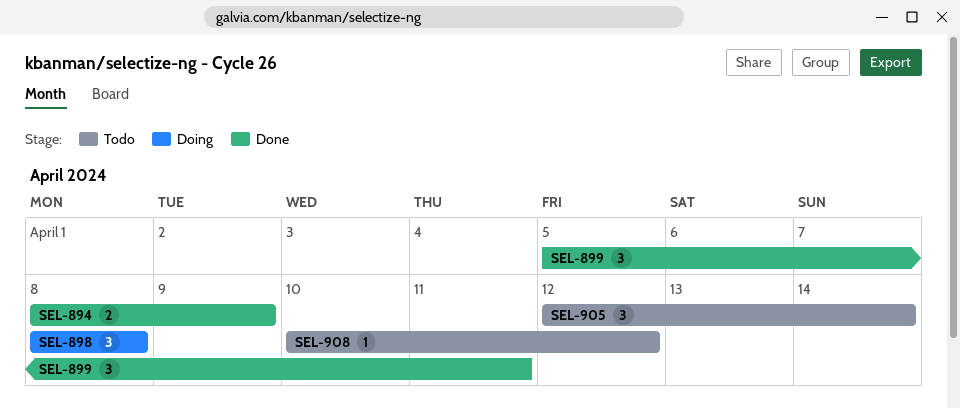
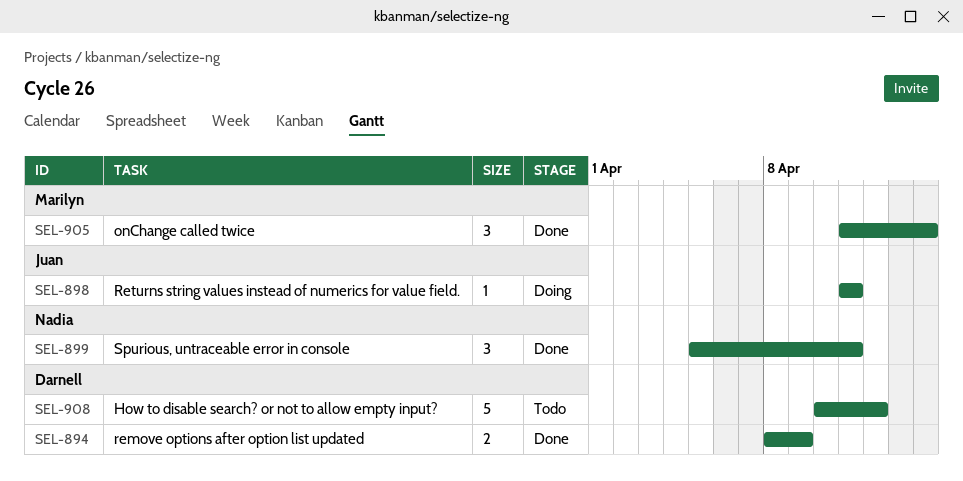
SEL-898, estimate: 3 -> 1
SEL-898, start: Apr 8 -> Apr 11
SEL-898, due: Apr 8 -> Apr 11
SEL-905, status: Todo -> Done
SEL-905, start: Apr 12 -> Apr 11
SEL-908, estimate: 1 -> 5

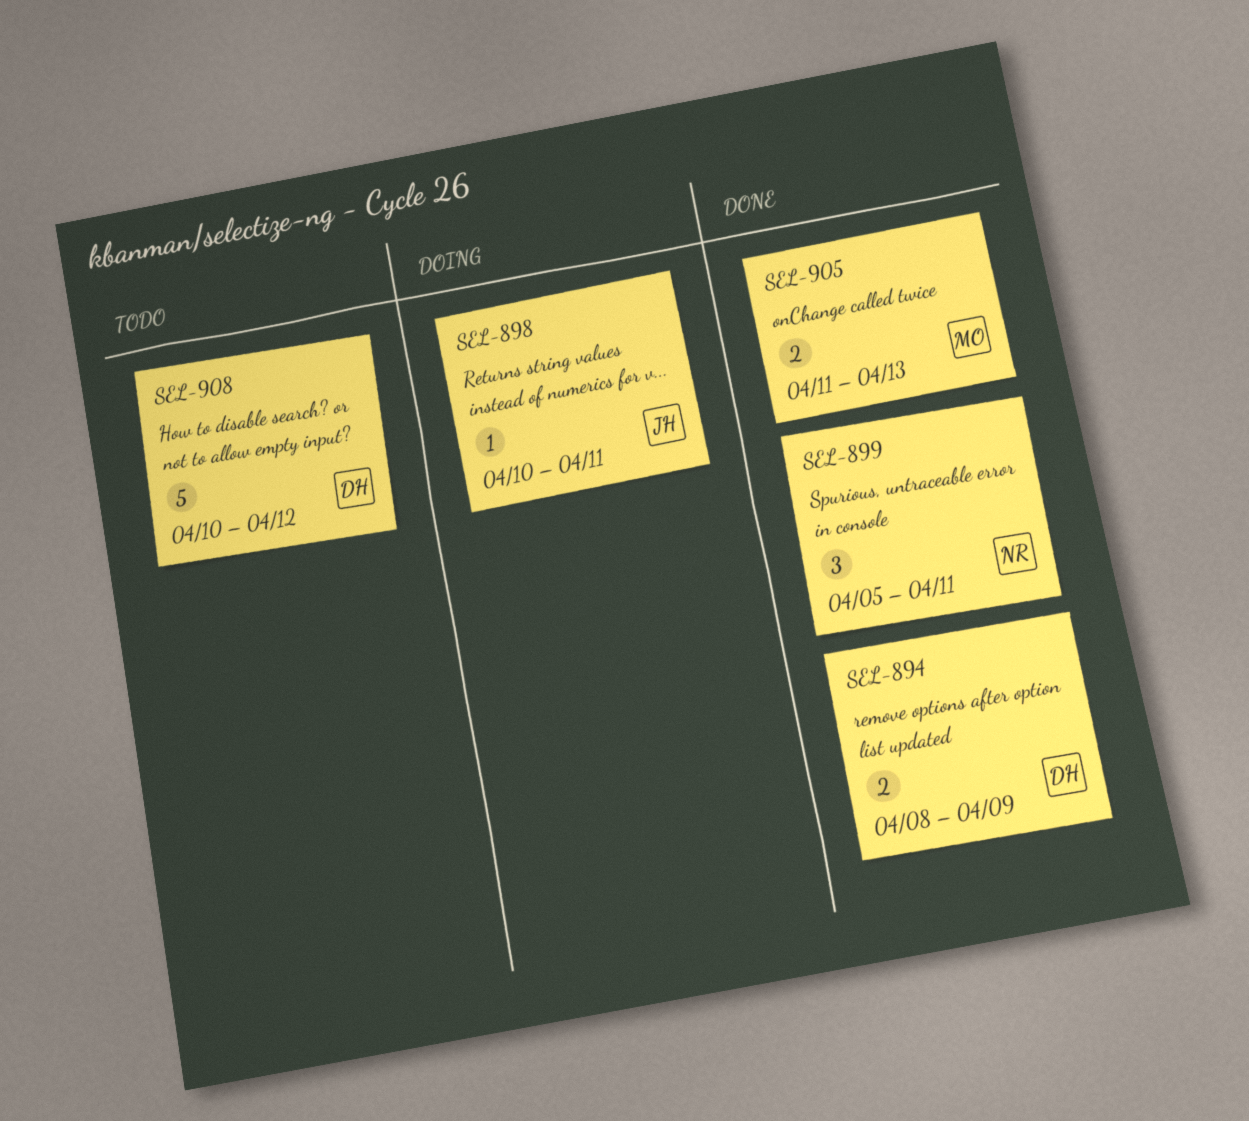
SEL-898, start: Apr 11 -> Apr 10
SEL-905, estimate: 3 -> 2
SEL-905, due: Apr 14 -> Apr 13

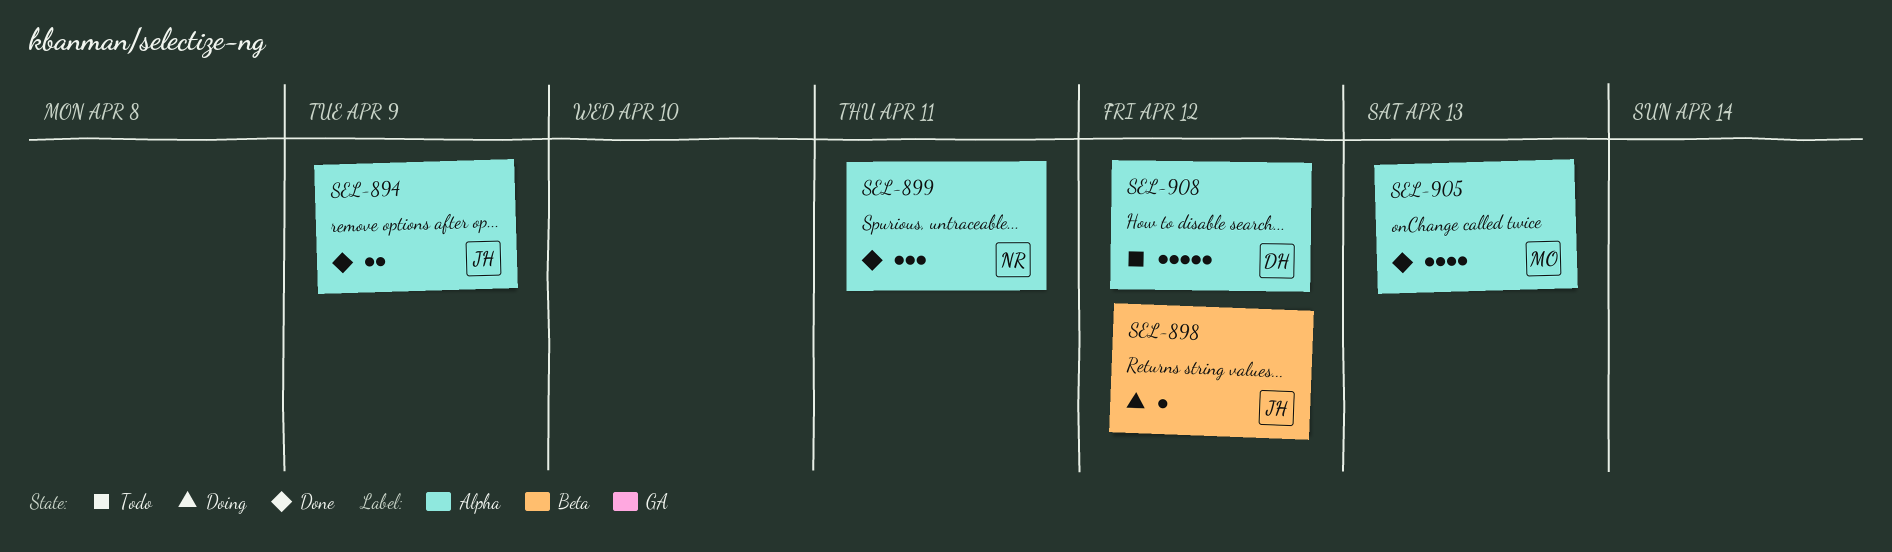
SEL-894, owner: DH -> JH
SEL-898, due: Apr 11 -> Apr 12
SEL-905, estimate: 2 -> 4

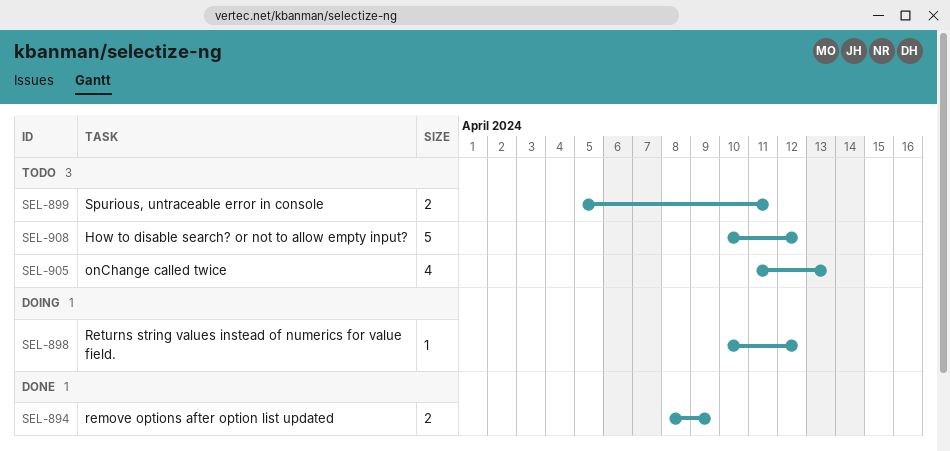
SEL-899, status: Done -> Todo
SEL-899, estimate: 3 -> 2
SEL-905, status: Done -> Todo

